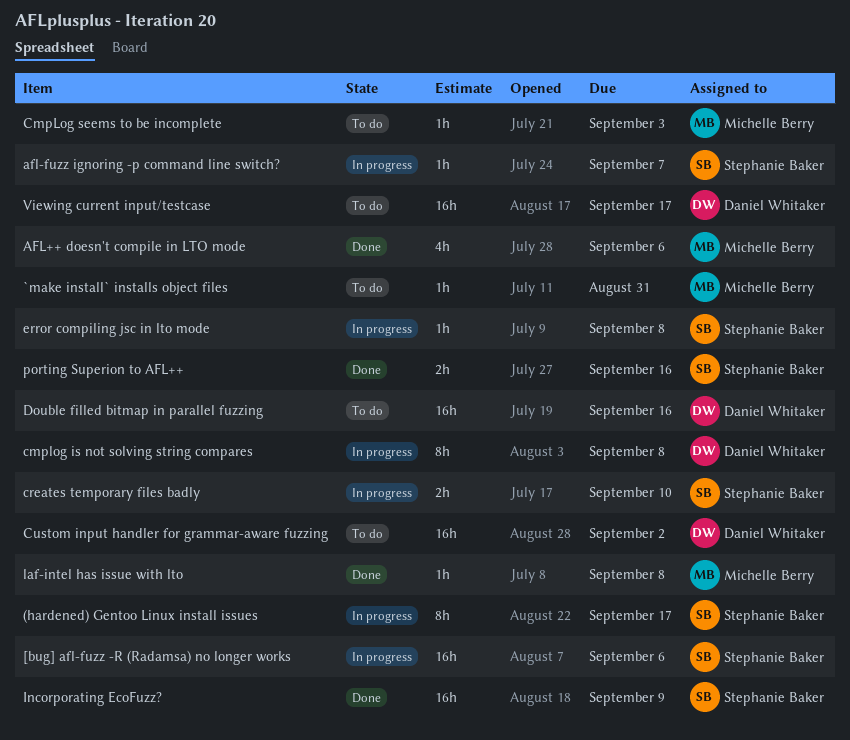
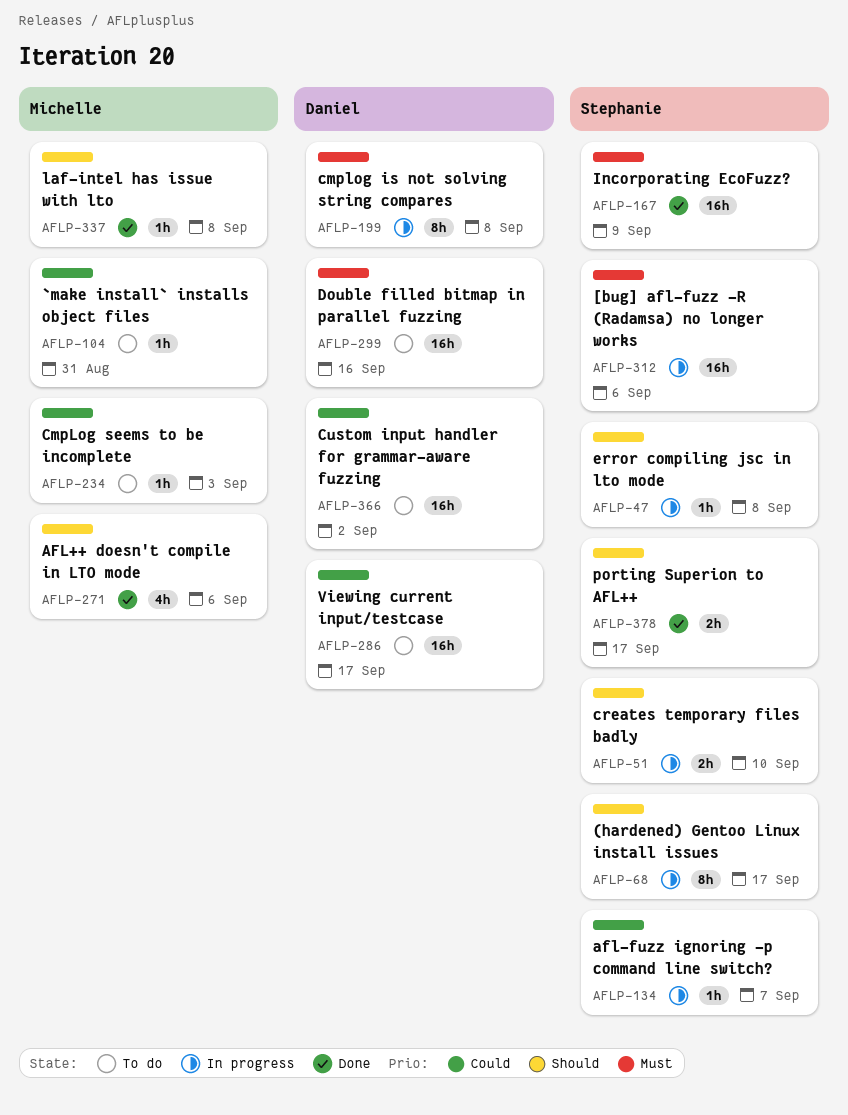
porting Superion to AFL++, due: Sep 16 -> Sep 17

